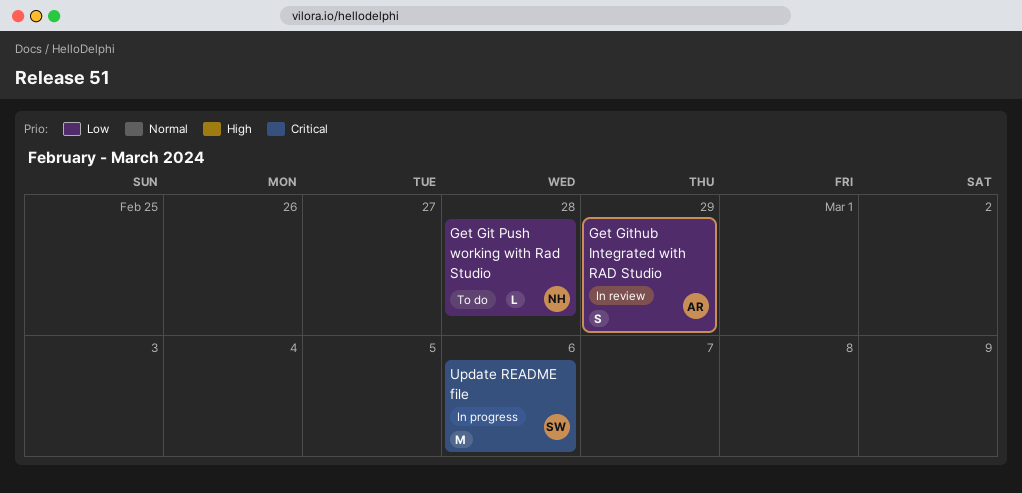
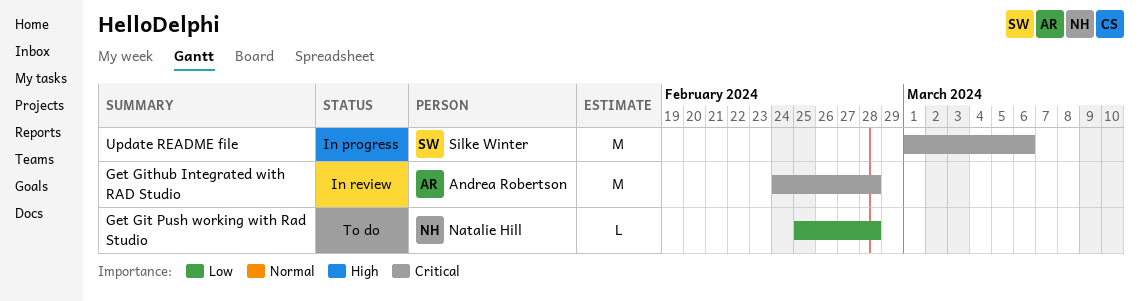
Get Github Integrated with RAD Studio, priority: Low -> Critical
Get Github Integrated with RAD Studio, estimate: S -> M
Get Github Integrated with RAD Studio, due: Feb 29 -> Feb 28

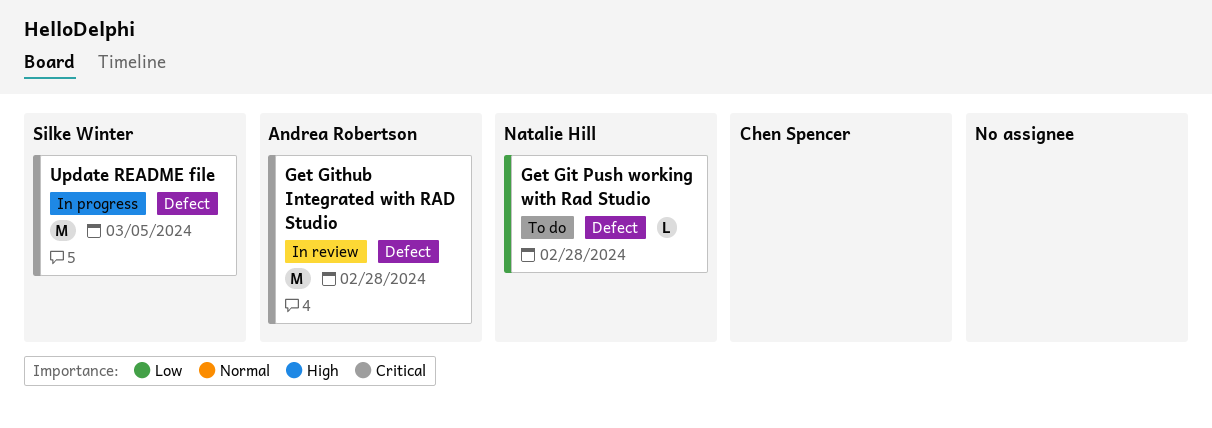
Update README file, due: Mar 6 -> Mar 5

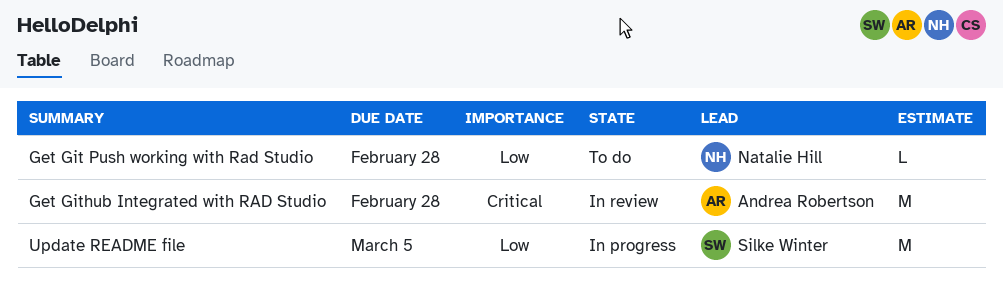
Update README file, priority: Critical -> Low

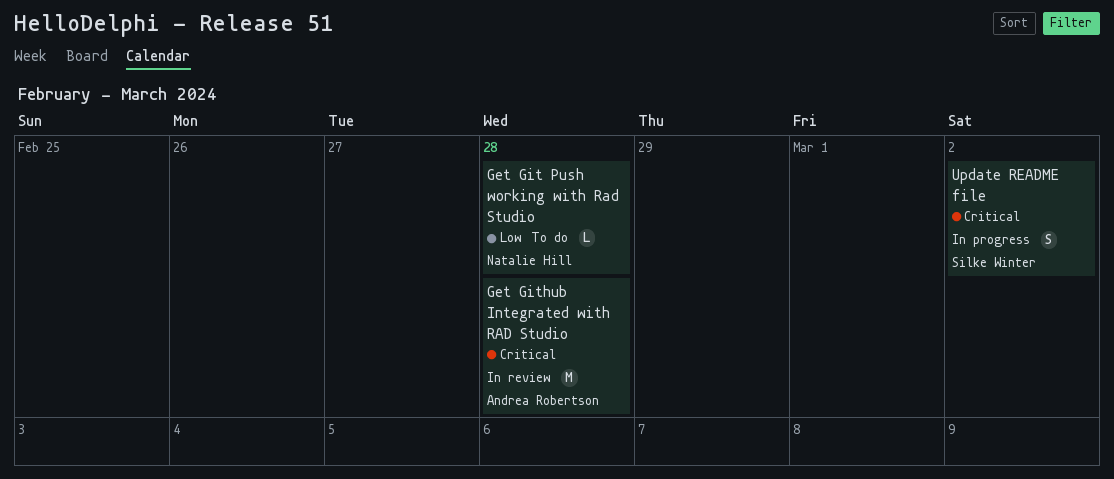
Update README file, priority: Low -> Critical
Update README file, estimate: M -> S
Update README file, due: Mar 5 -> Mar 2

